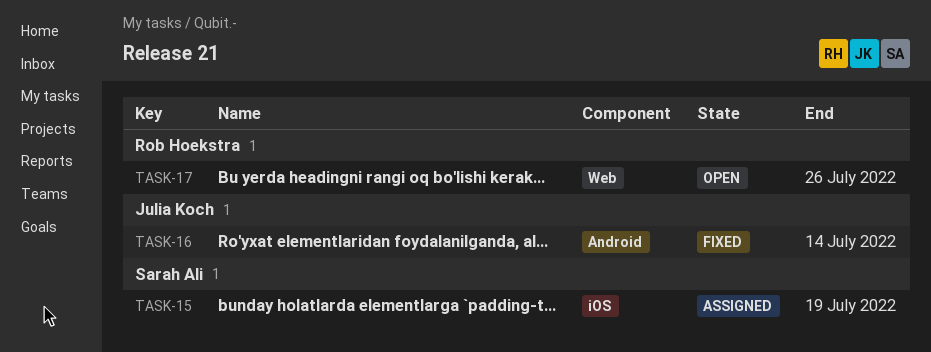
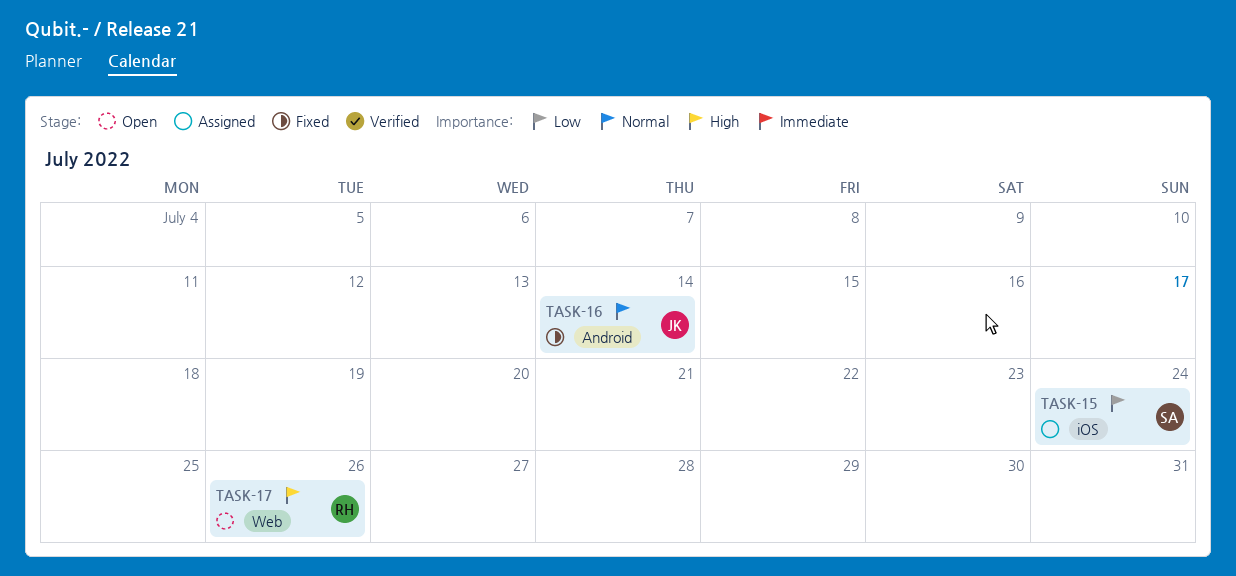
TASK-15, due: Jul 19 -> Jul 24

